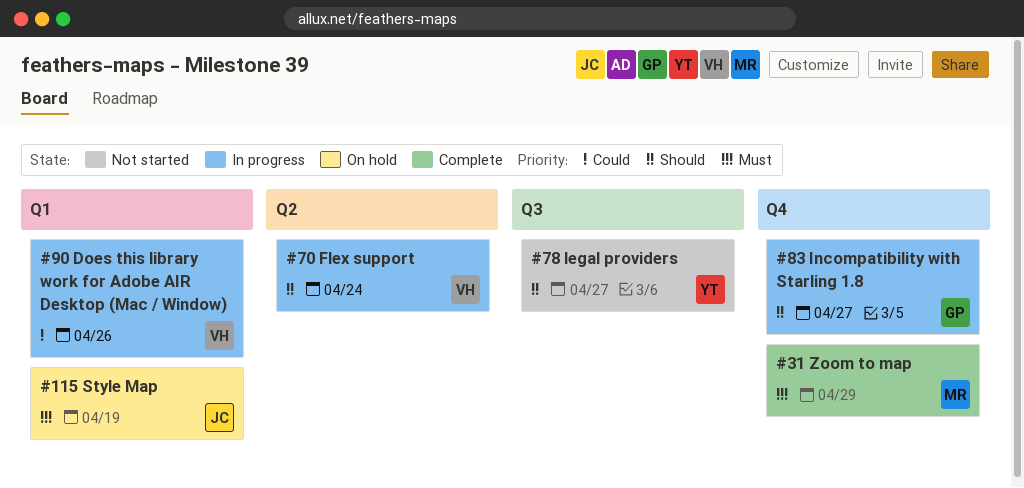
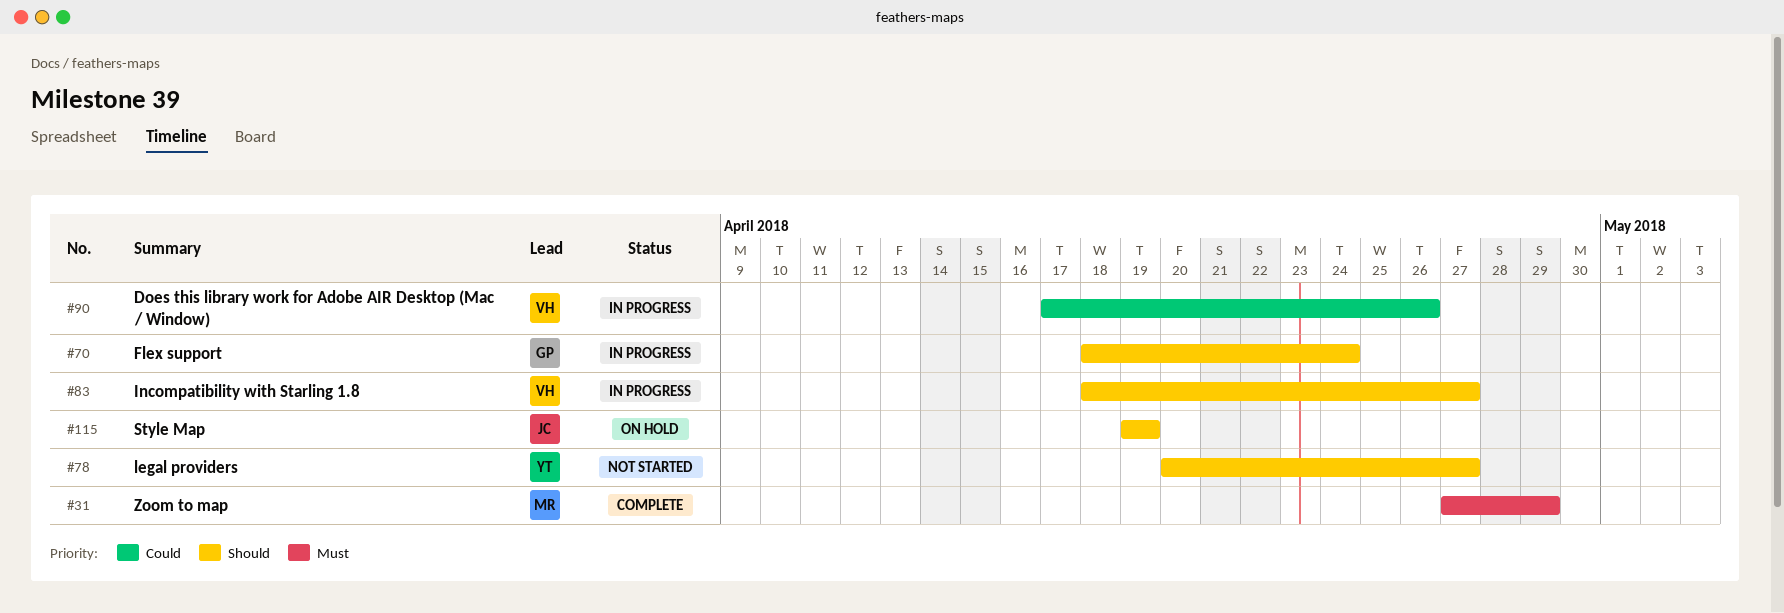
#70, owner: VH -> GP
#83, owner: GP -> VH
#115, priority: Must -> Should

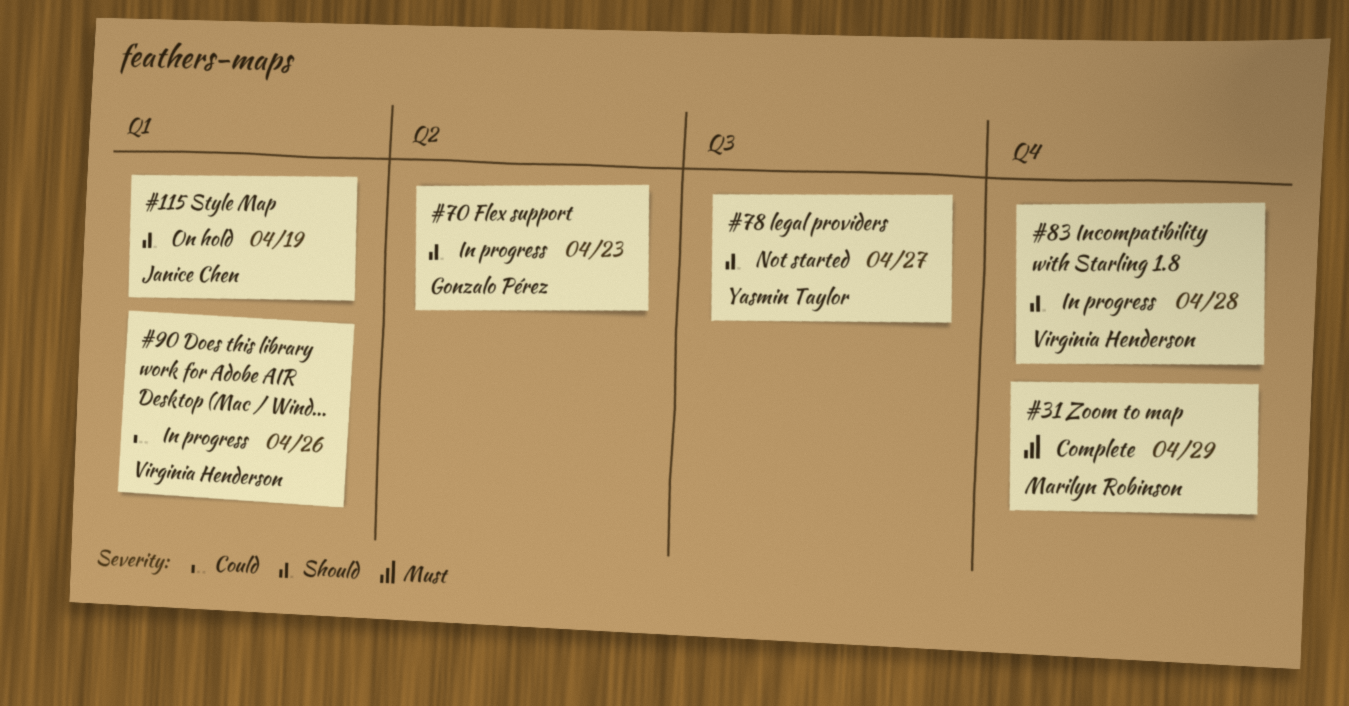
#70, due: Apr 24 -> Apr 23
#83, due: Apr 27 -> Apr 28

